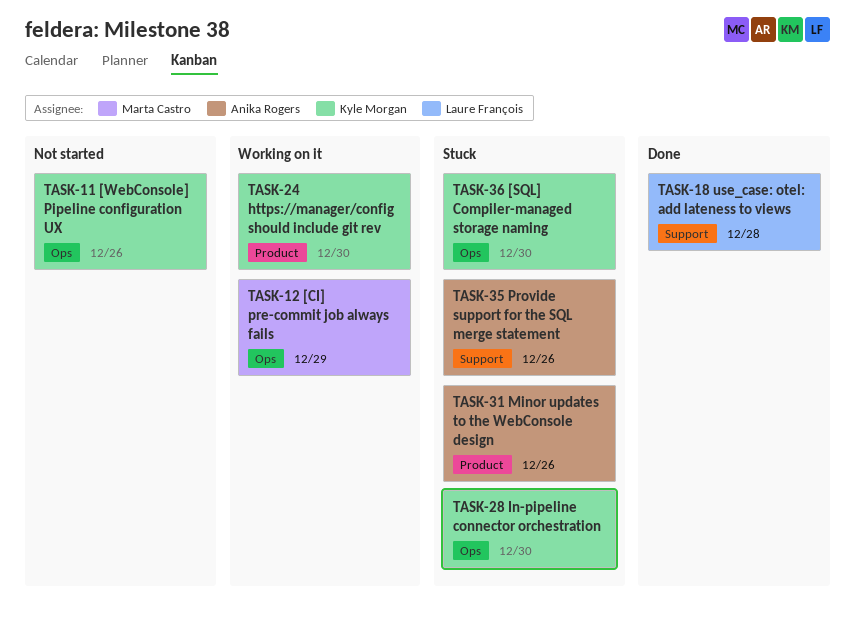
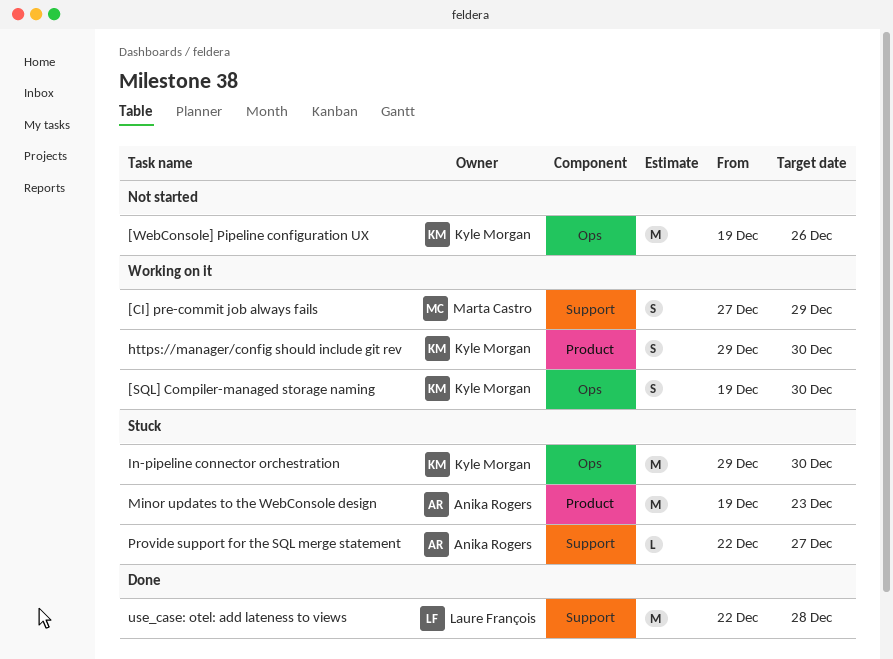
[CI] pre-commit job always fails, label: Ops -> Support
[SQL] Compiler-managed storage naming, status: Stuck -> Working on it
Minor updates to the WebConsole design, due: Dec 26 -> Dec 23
Provide support for the SQL merge statement, due: Dec 26 -> Dec 27

